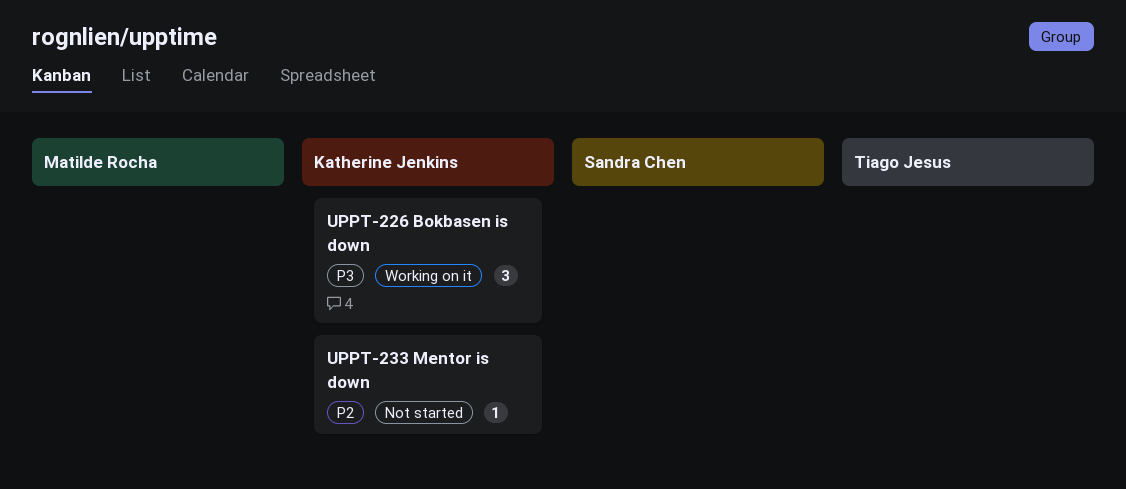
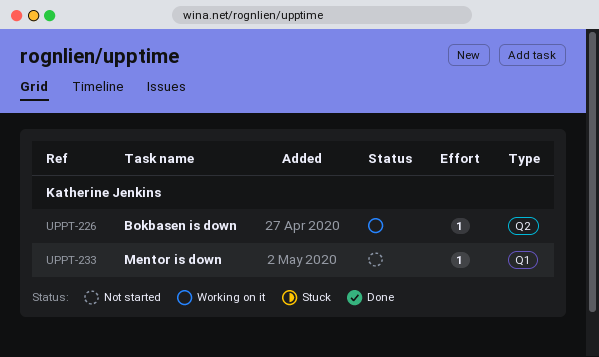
UPPT-226, estimate: 3 -> 1

